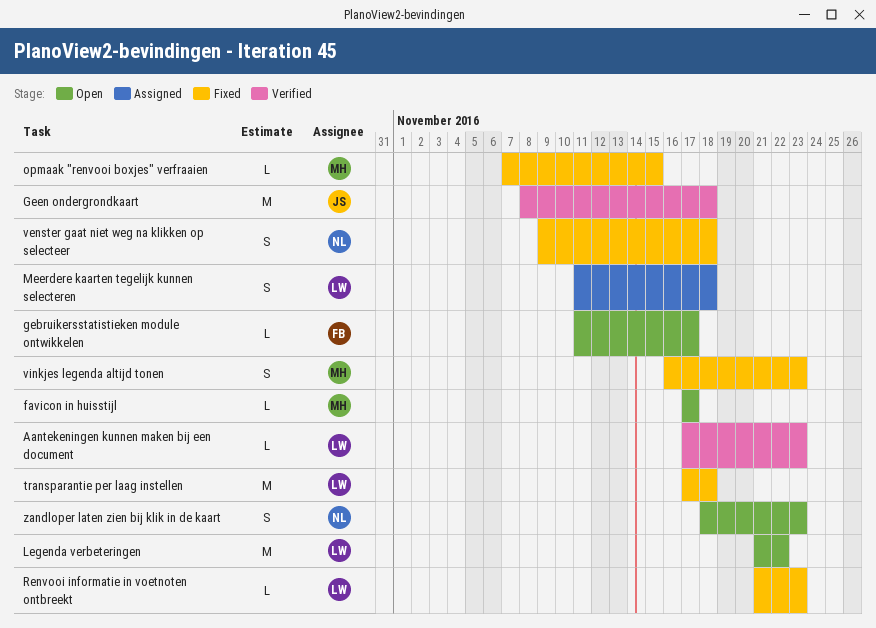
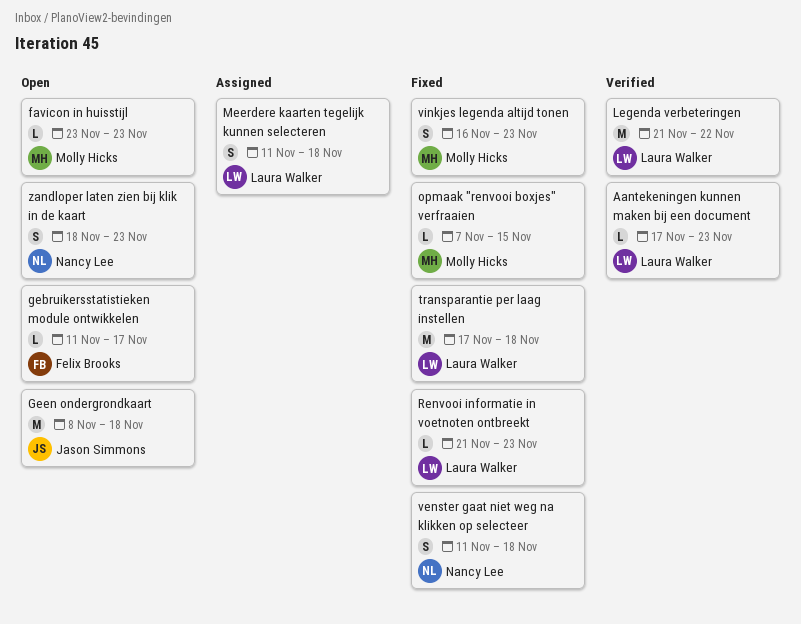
favicon in huisstijl, start: Nov 17 -> Nov 23
favicon in huisstijl, due: Nov 17 -> Nov 23
Geen ondergrondkaart, status: Verified -> Open
Legenda verbeteringen, status: Open -> Verified
venster gaat niet weg na klikken op selecteer, start: Nov 9 -> Nov 11

